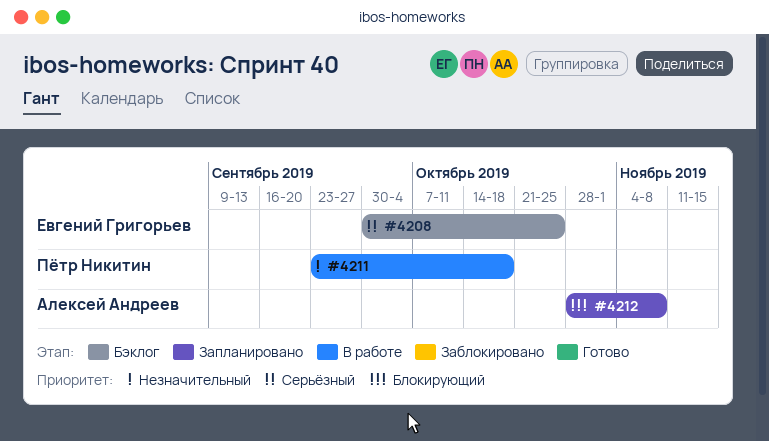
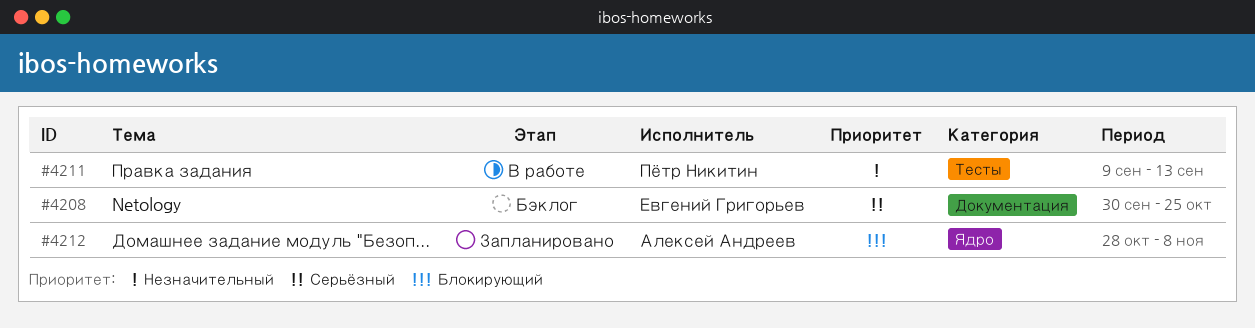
#4211, start: Sep 23 -> Sep 9
#4211, due: Oct 18 -> Sep 13

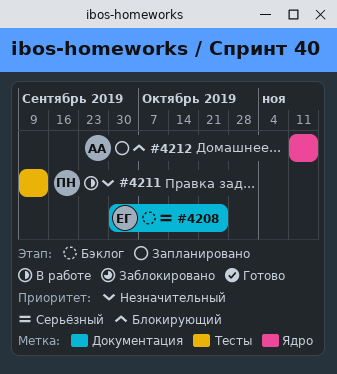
#4212, start: Oct 28 -> Nov 11
#4212, due: Nov 8 -> Nov 15

